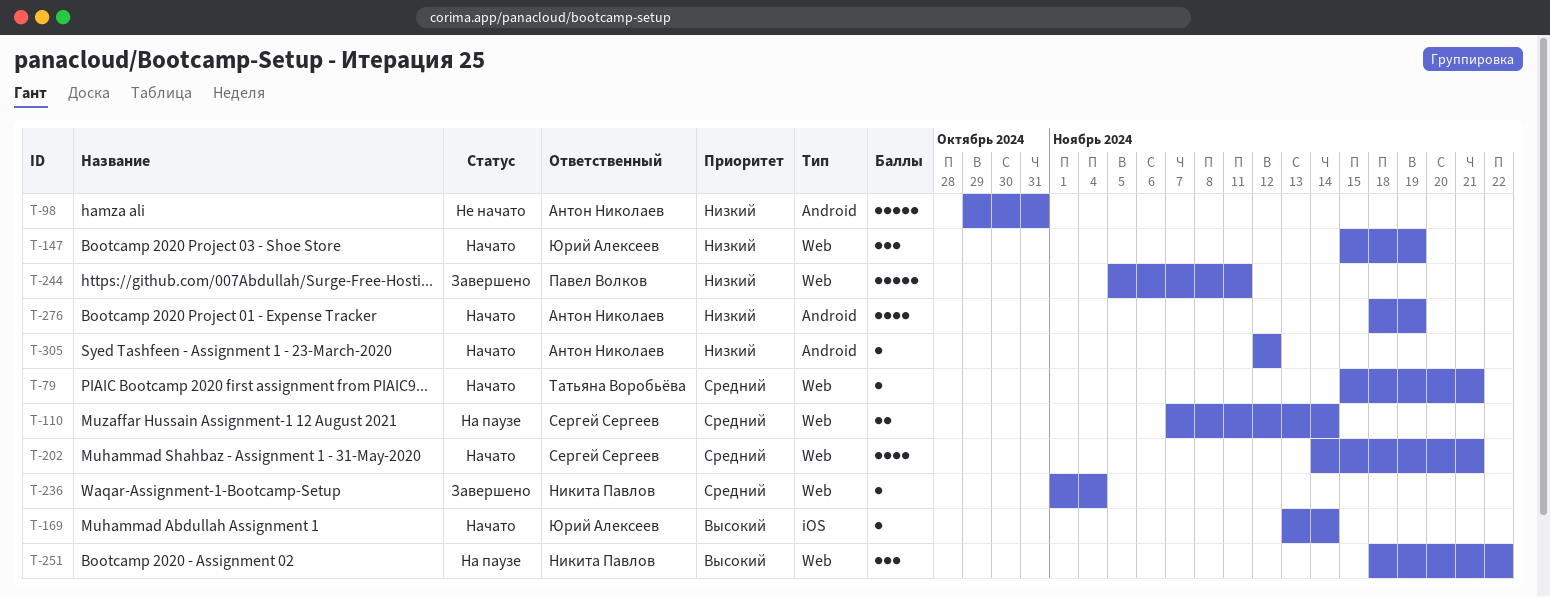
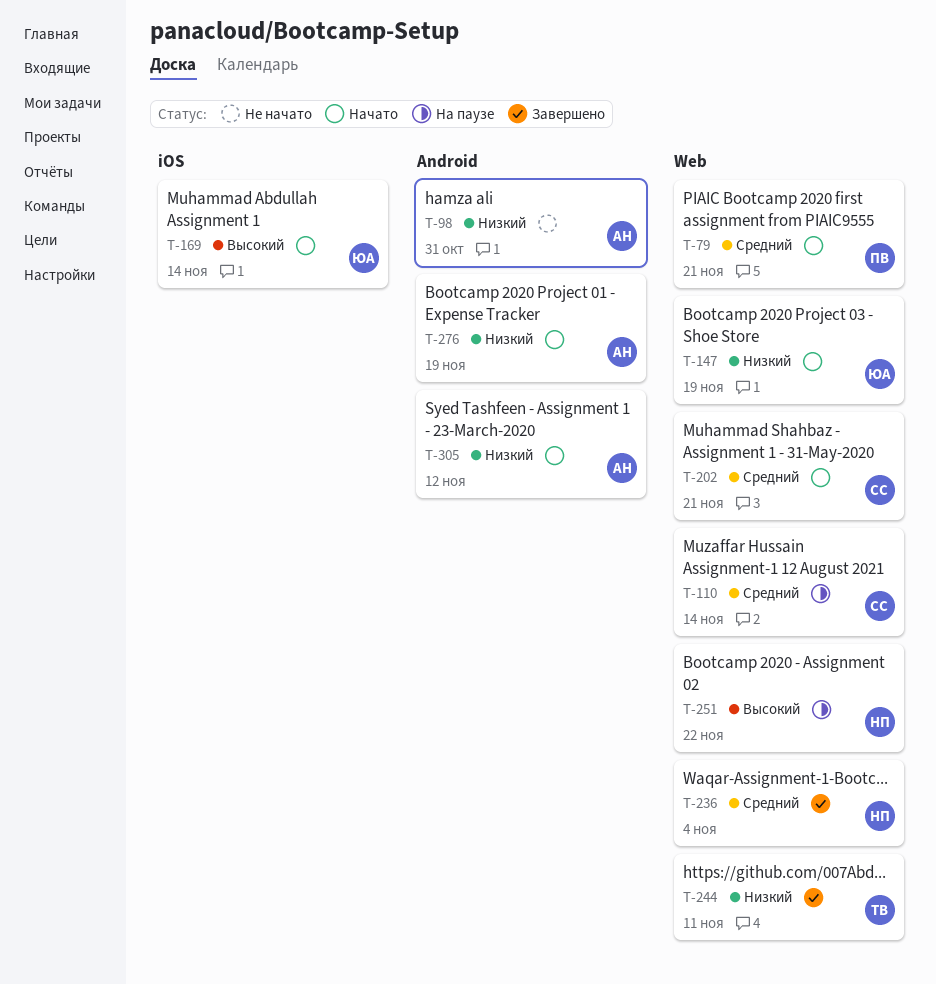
T-79, owner: Татьяна Воробьёва -> Павел Волков
T-244, owner: Павел Волков -> Татьяна Воробьёва

